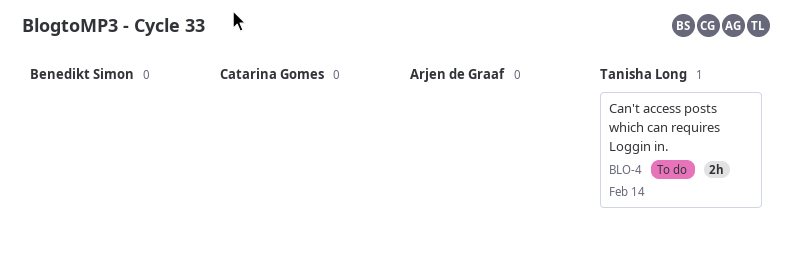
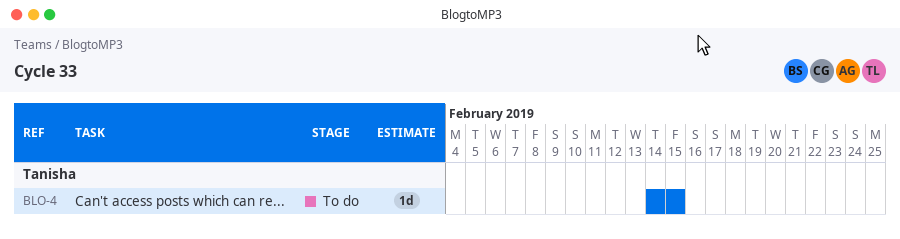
BLO-4, estimate: 2h -> 1d
BLO-4, due: Feb 14 -> Feb 15

